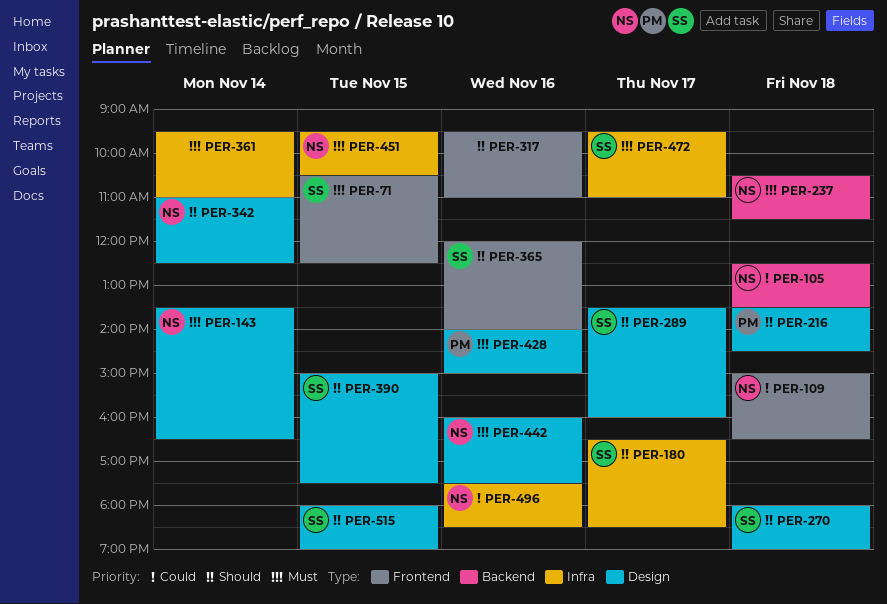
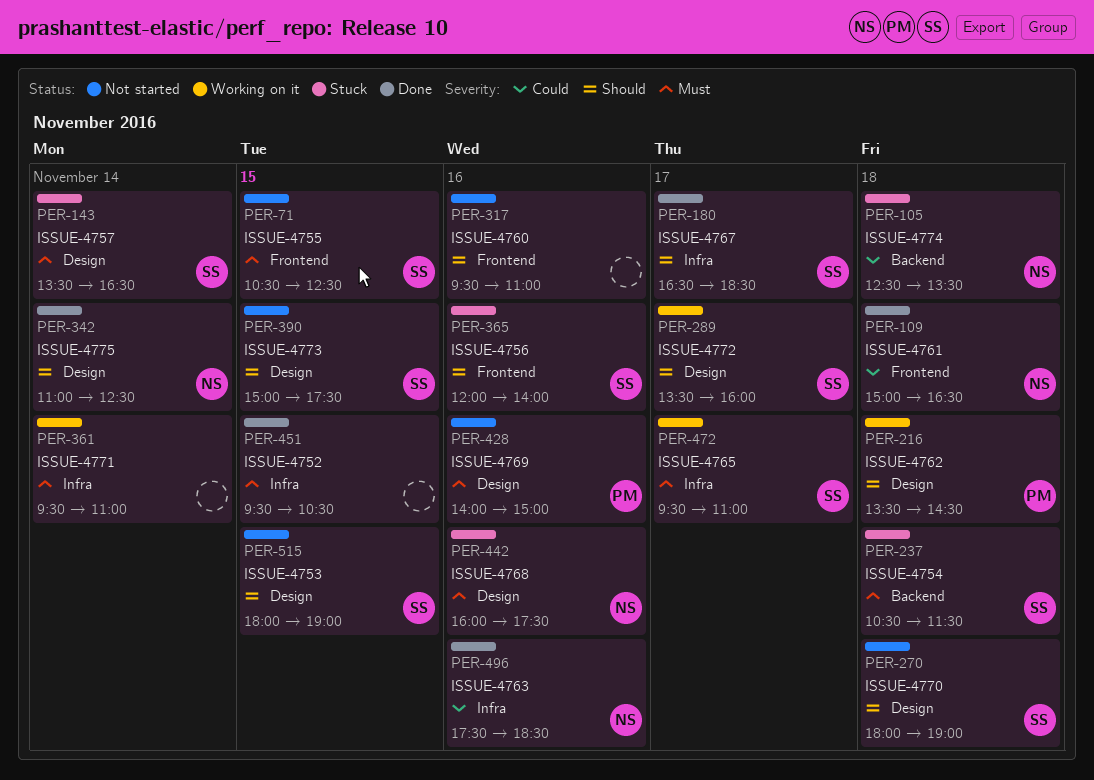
PER-143, owner: NS -> SS
PER-237, owner: NS -> SS
PER-451, owner: NS -> none

